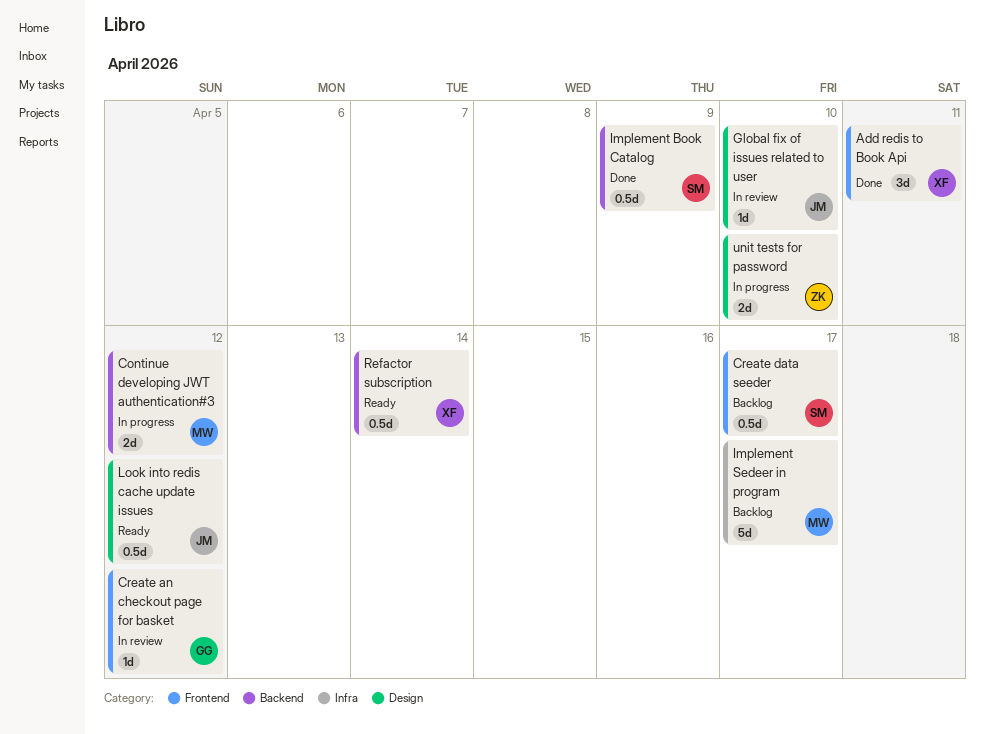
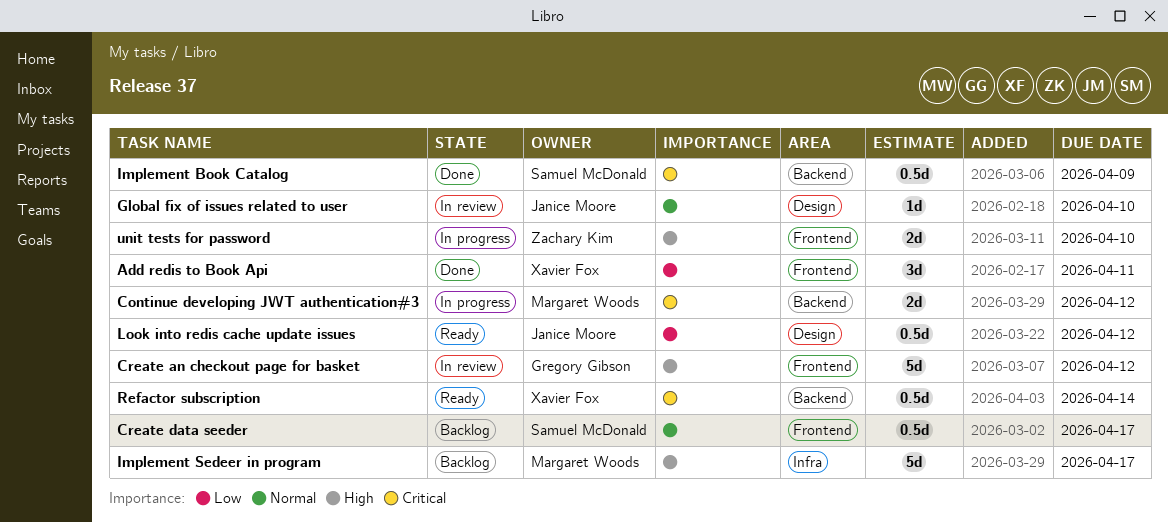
Create an checkout page for basket, estimate: 1d -> 5d
unit tests for password, label: Design -> Frontend

